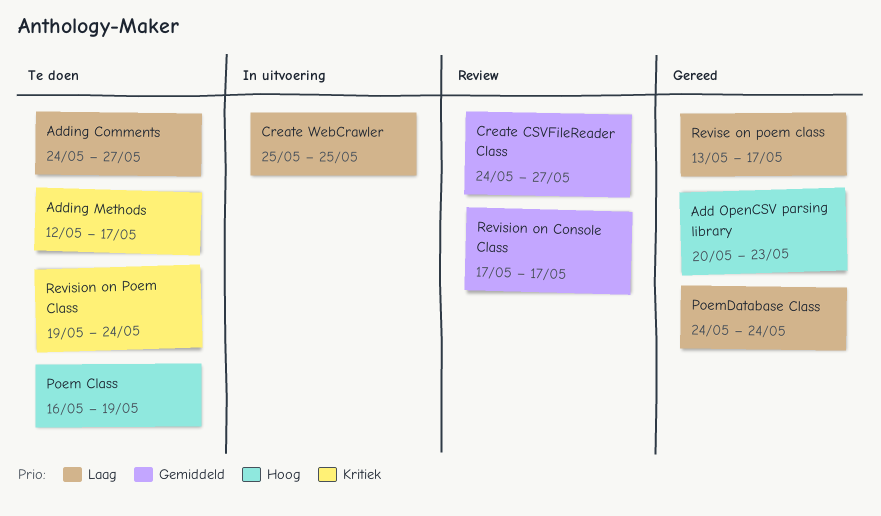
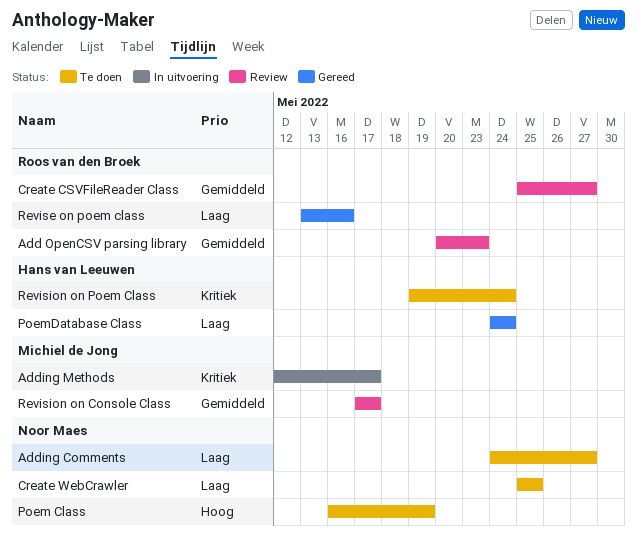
Add OpenCSV parsing library, status: Gereed -> Review
Add OpenCSV parsing library, priority: Hoog -> Gemiddeld
Adding Methods, status: Te doen -> In uitvoering
Create CSVFileReader Class, start: May 24 -> May 25
Create WebCrawler, status: In uitvoering -> Te doen
Revise on poem class, due: May 17 -> May 16

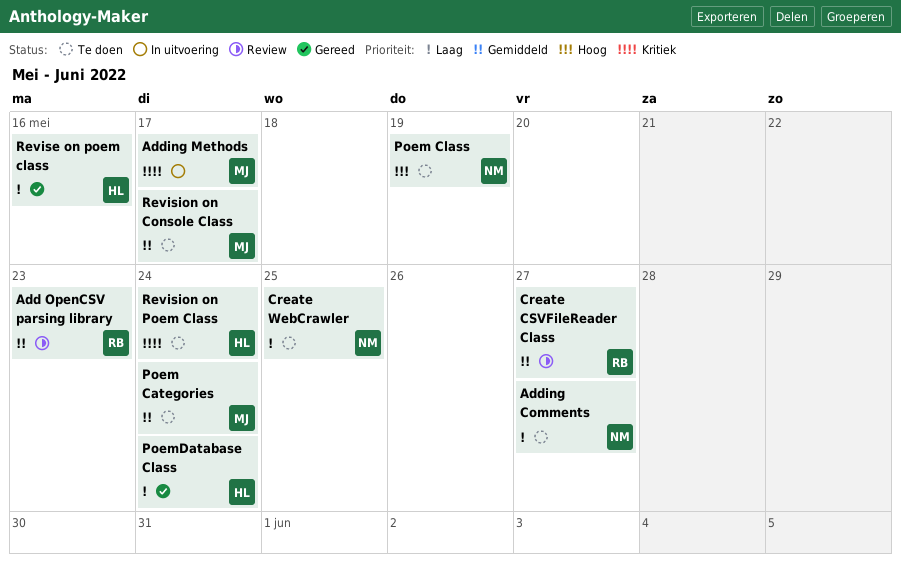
Poem Categories: none -> present
Revise on poem class, owner: Roos van den Broek -> Hans van Leeuwen
Revision on Console Class, status: Review -> Te doen

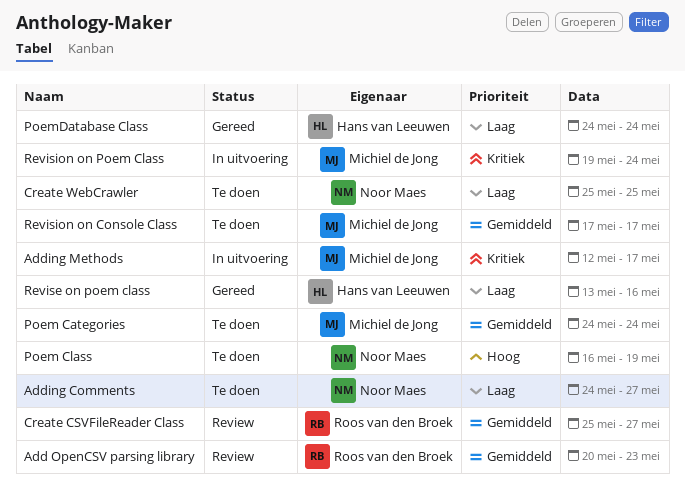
Revision on Poem Class, status: Te doen -> In uitvoering
Revision on Poem Class, owner: Hans van Leeuwen -> Michiel de Jong

